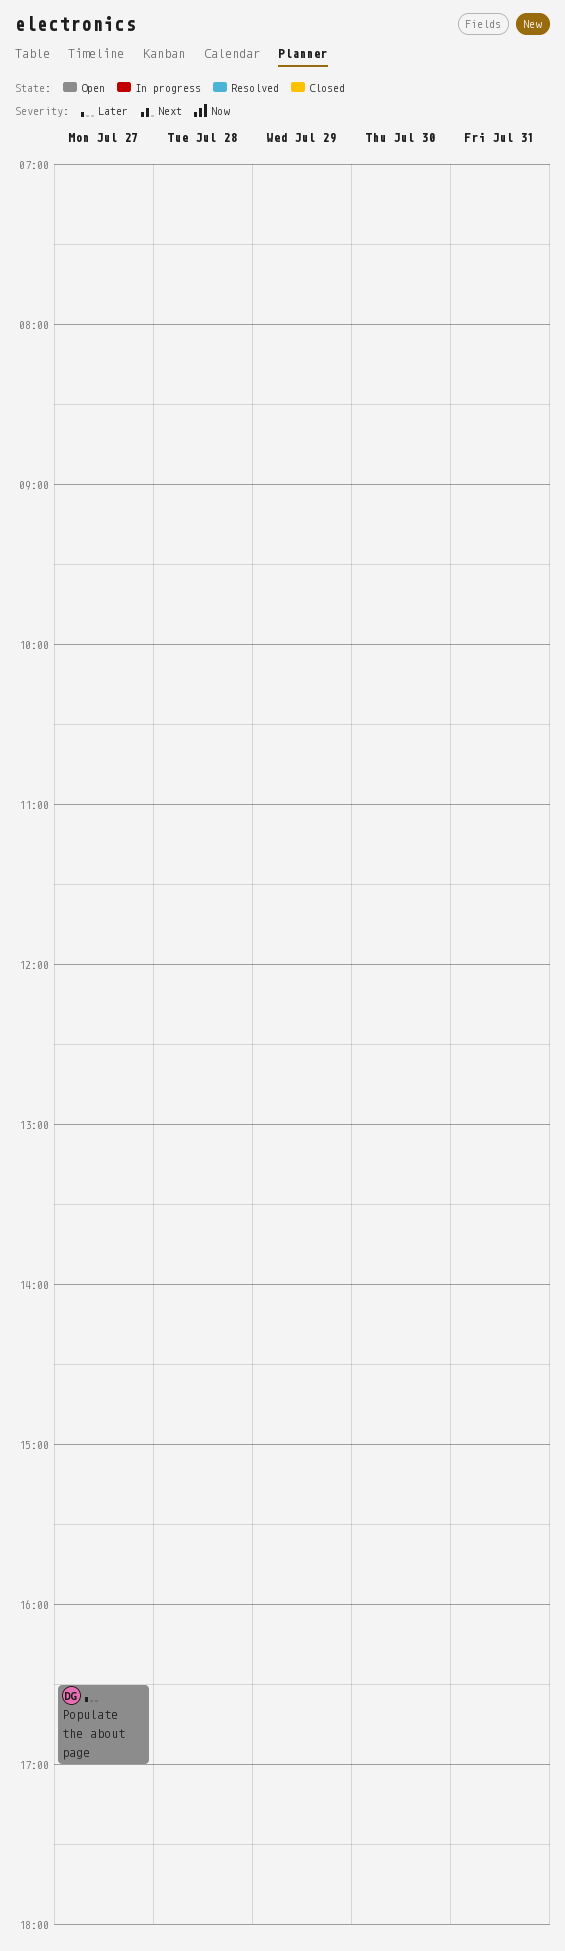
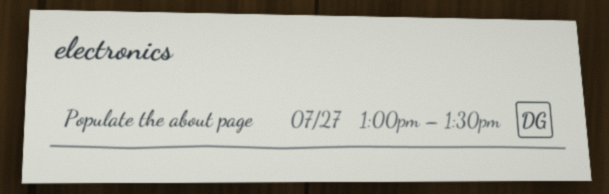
Populate the about page, begins: 16:30 -> 13:00
Populate the about page, ends: 17:00 -> 13:30

